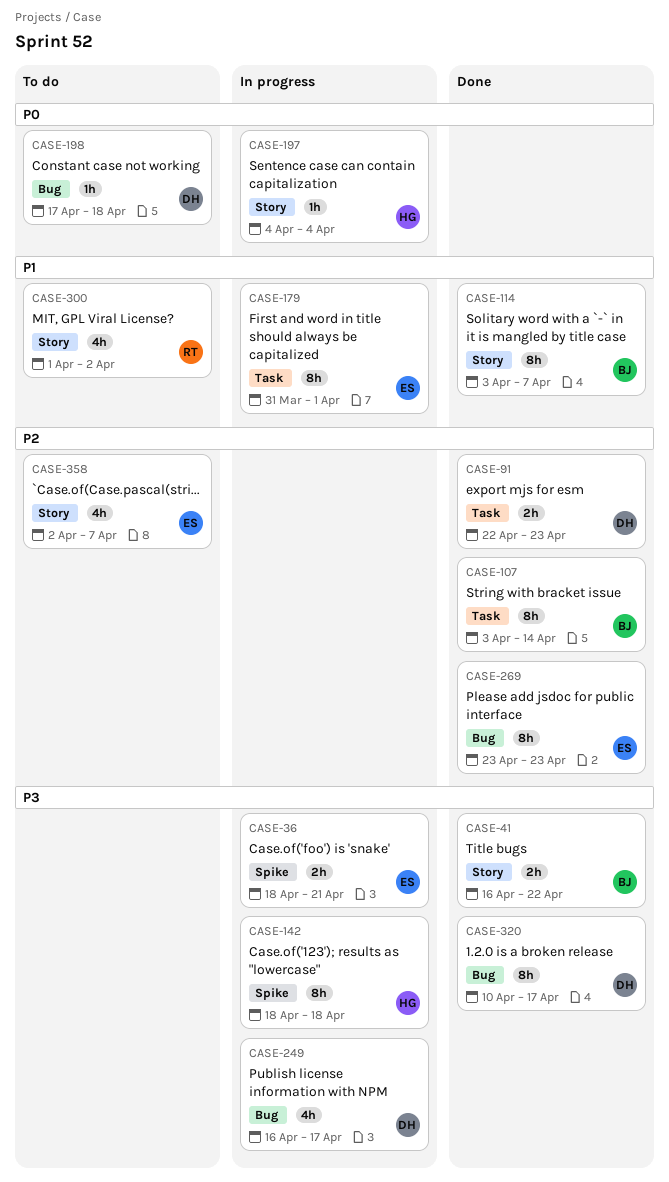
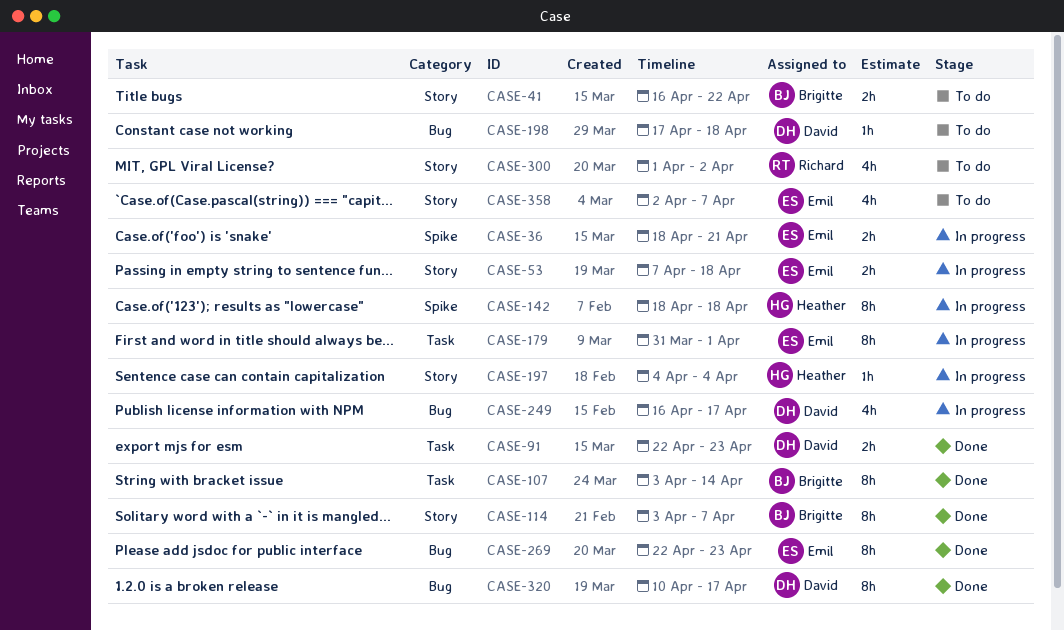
CASE-41, status: Done -> To do
CASE-53: none -> present
CASE-269, start: Apr 23 -> Apr 22

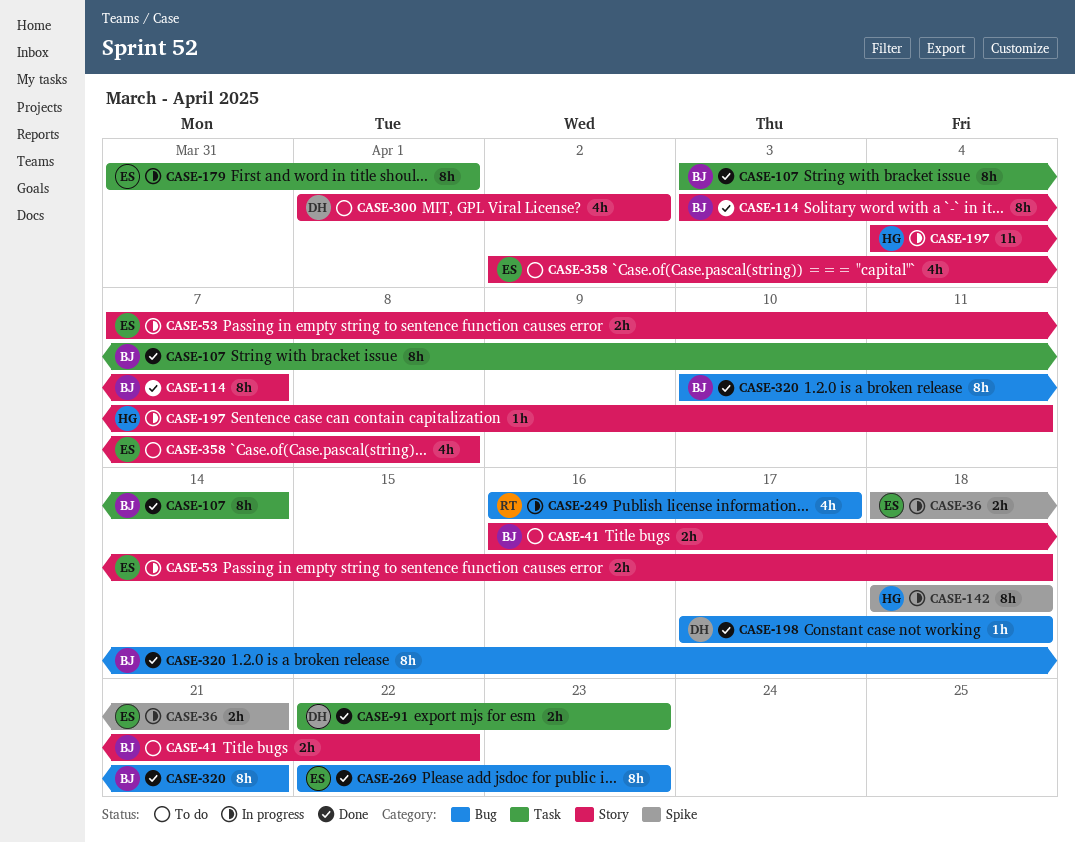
CASE-197, due: Apr 4 -> Apr 11
CASE-198, status: To do -> Done
CASE-249, owner: David -> Richard
CASE-300, owner: Richard -> David
CASE-320, owner: David -> Brigitte
CASE-320, due: Apr 17 -> Apr 21
CASE-358, due: Apr 7 -> Apr 8

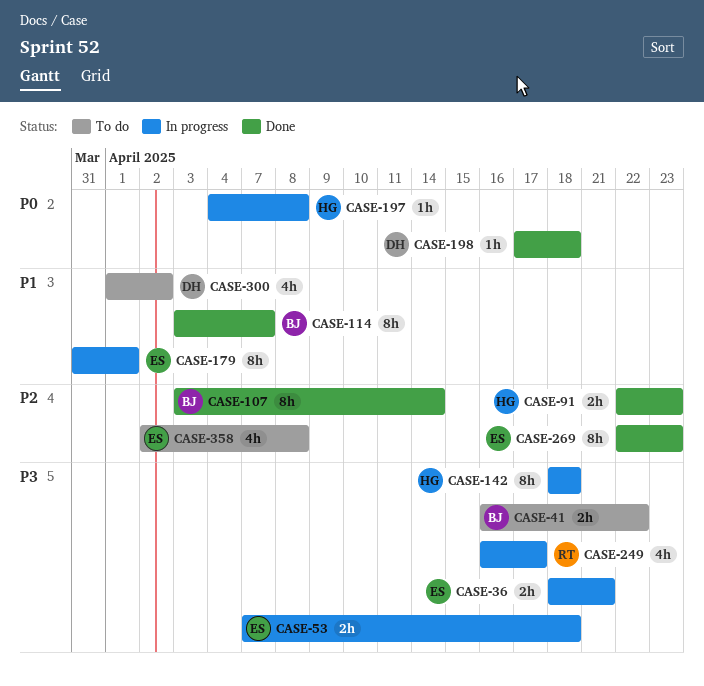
CASE-91, owner: DH -> HG
CASE-197, due: Apr 11 -> Apr 8
CASE-320: present -> none

